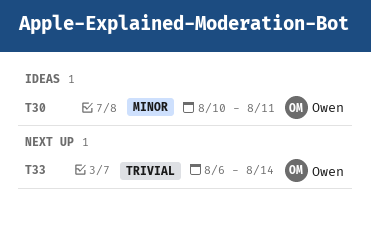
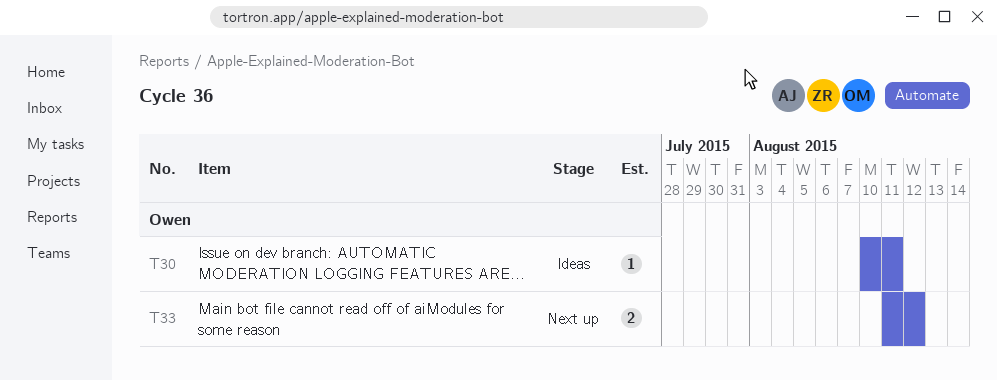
T33, start: Aug 6 -> Aug 11
T33, due: Aug 14 -> Aug 12

